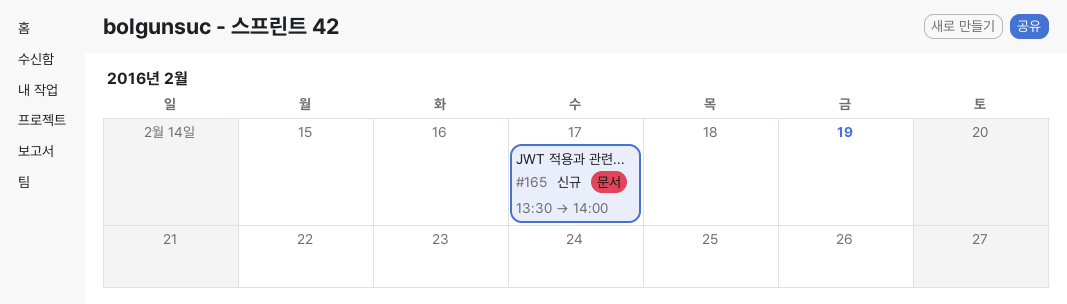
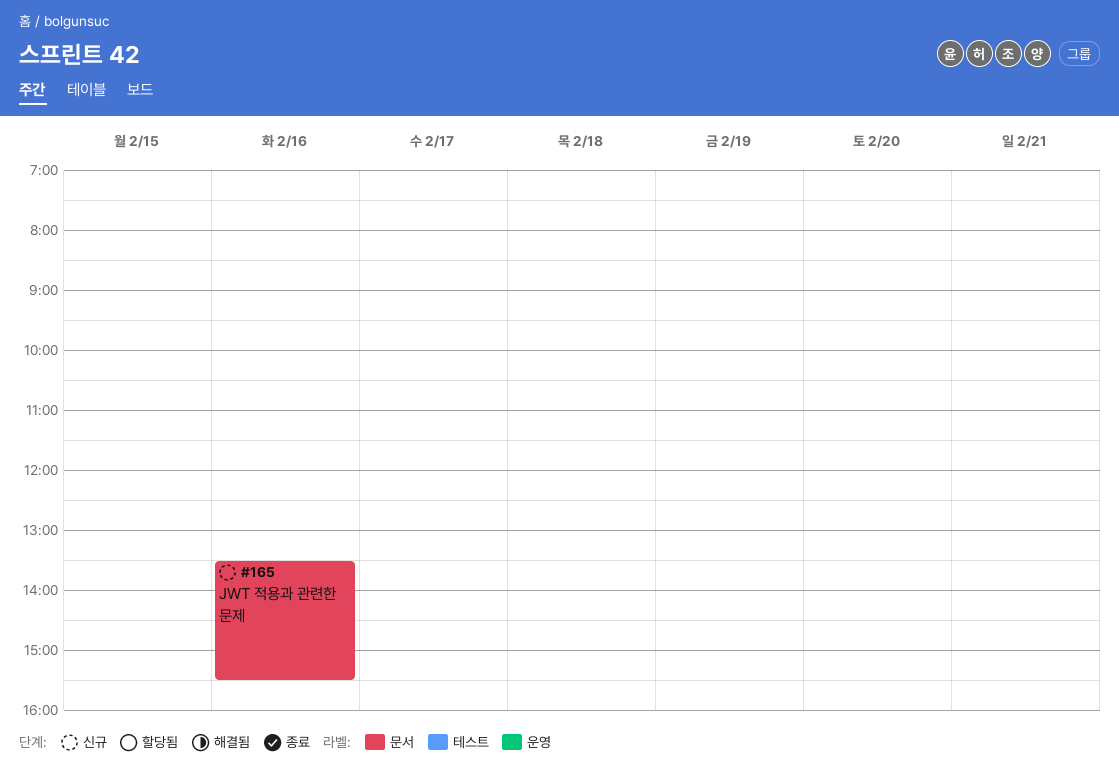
#165, day: Feb 17 -> Feb 16
#165, ends: 14:00 -> 15:30

